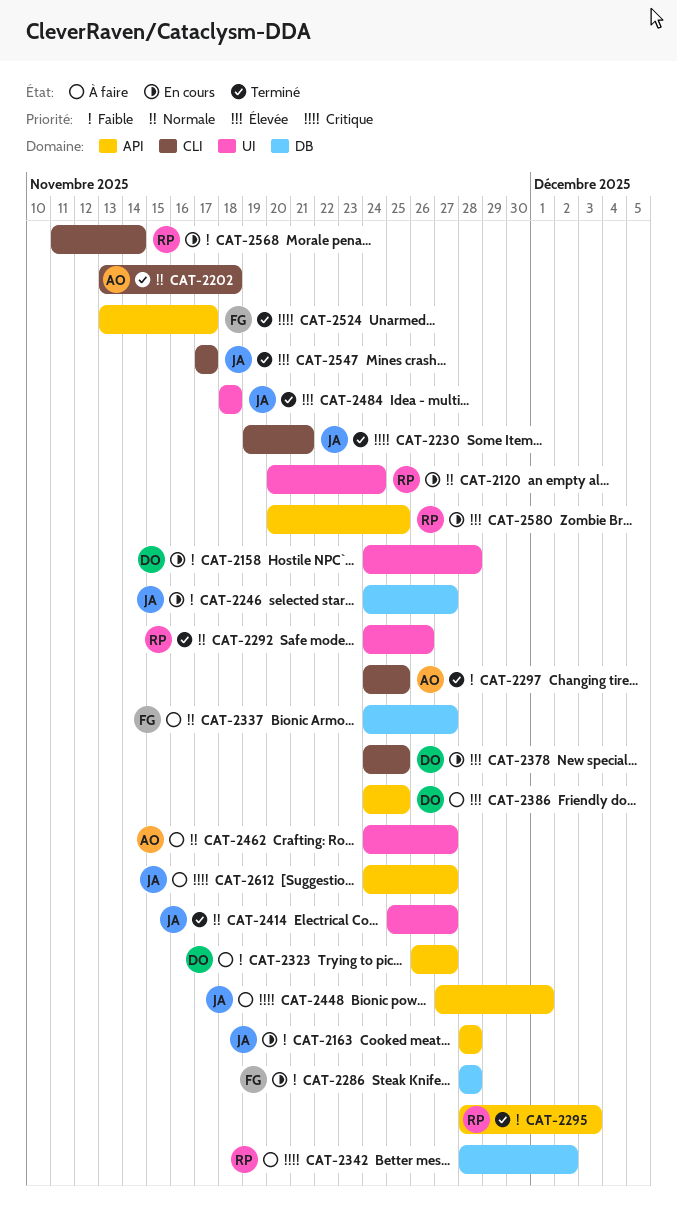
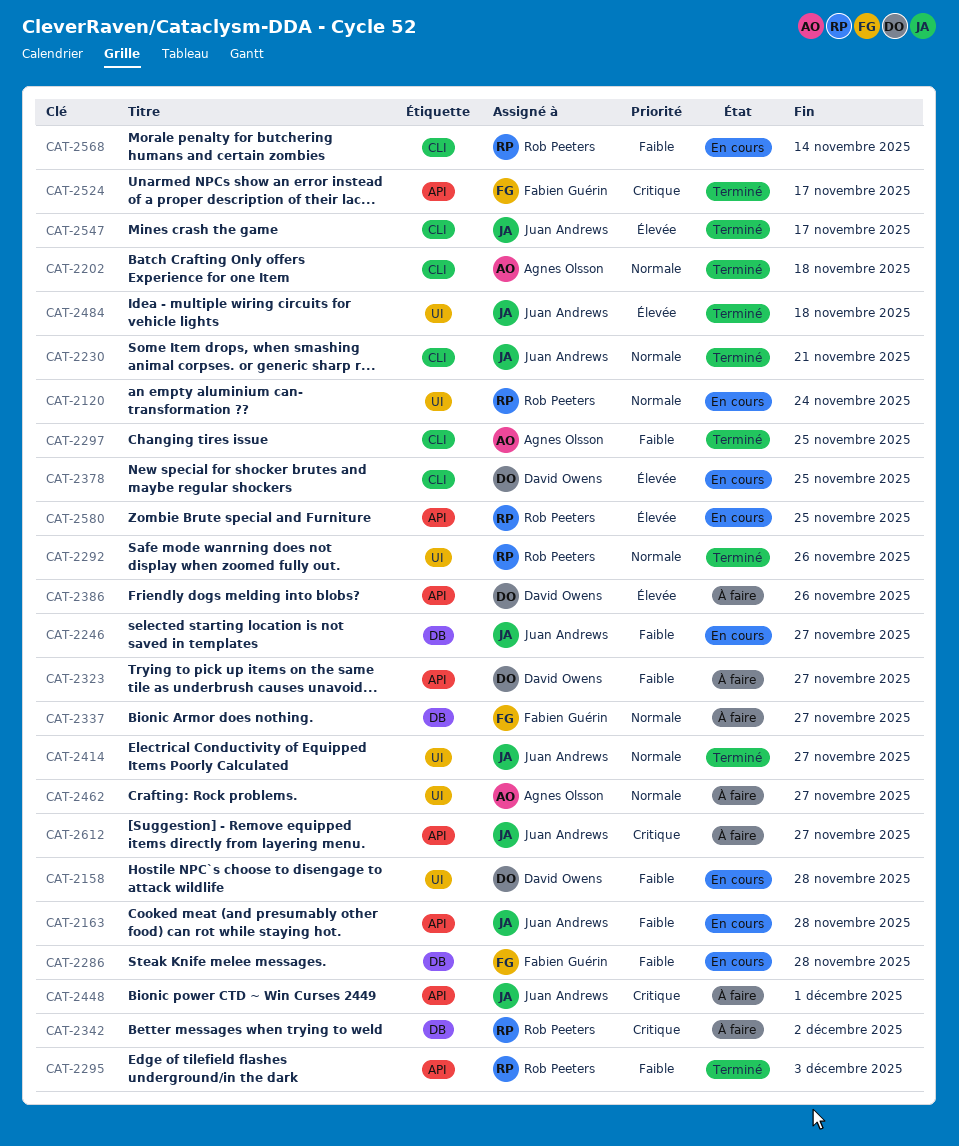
CAT-2230, priority: Critique -> Normale
CAT-2386, due: Nov 25 -> Nov 26

